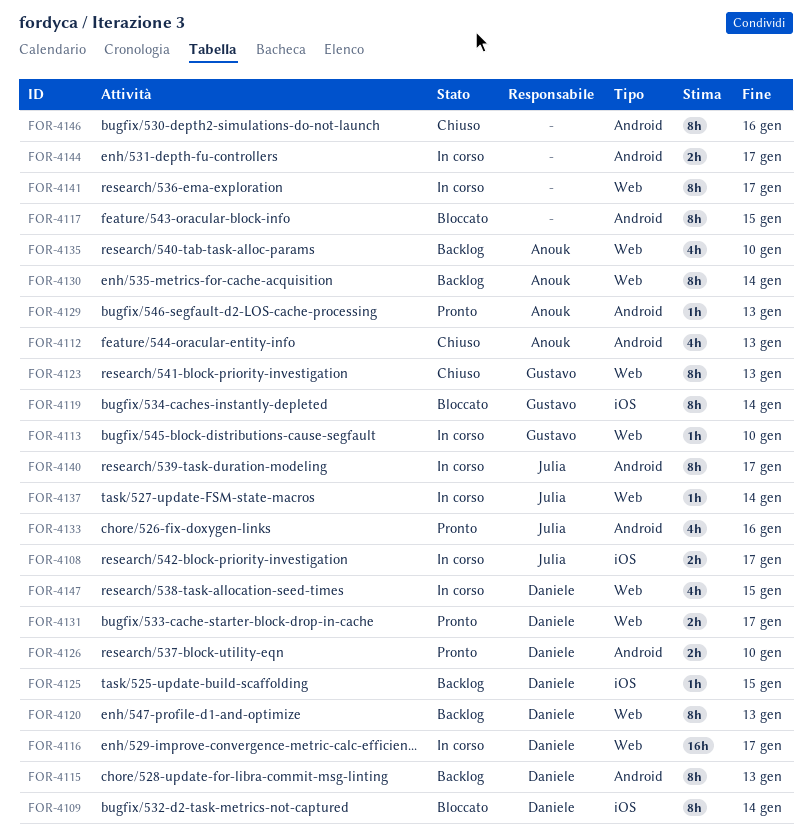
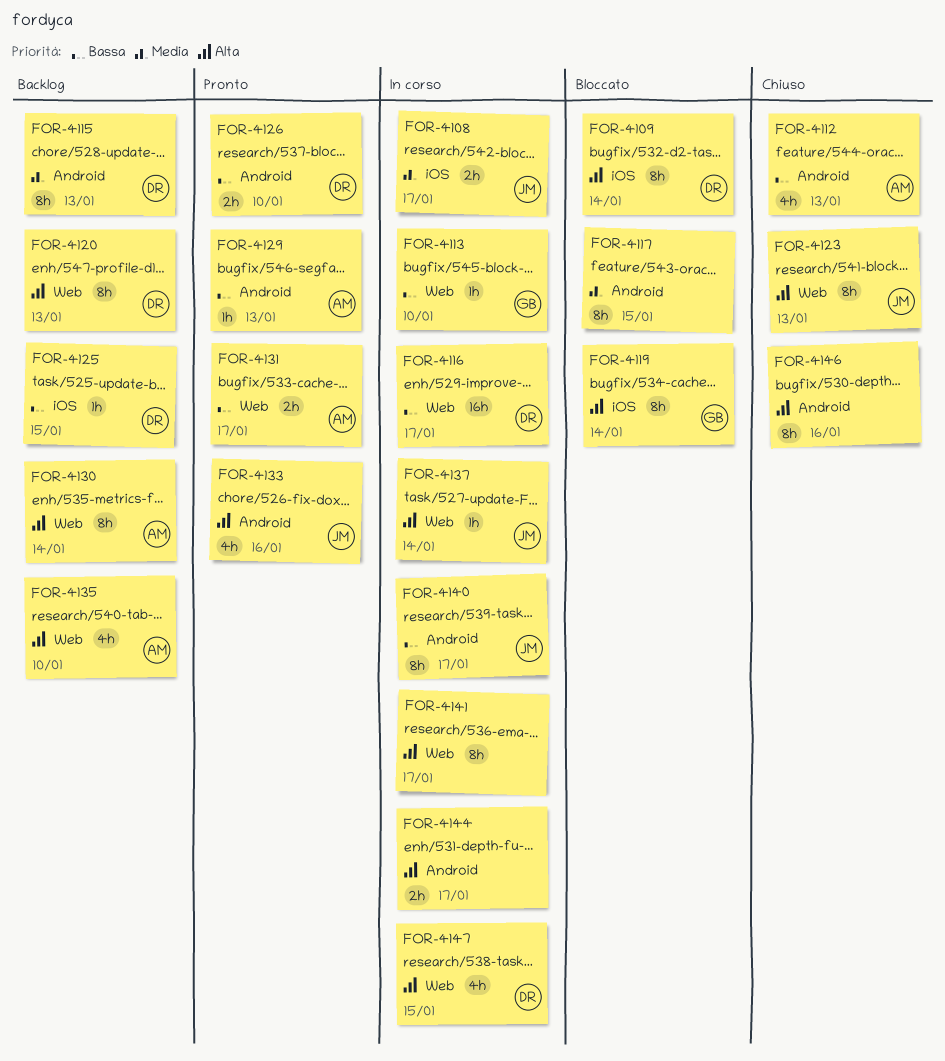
FOR-4123, owner: Gustavo -> Julia
FOR-4131, owner: Daniele -> Anouk

